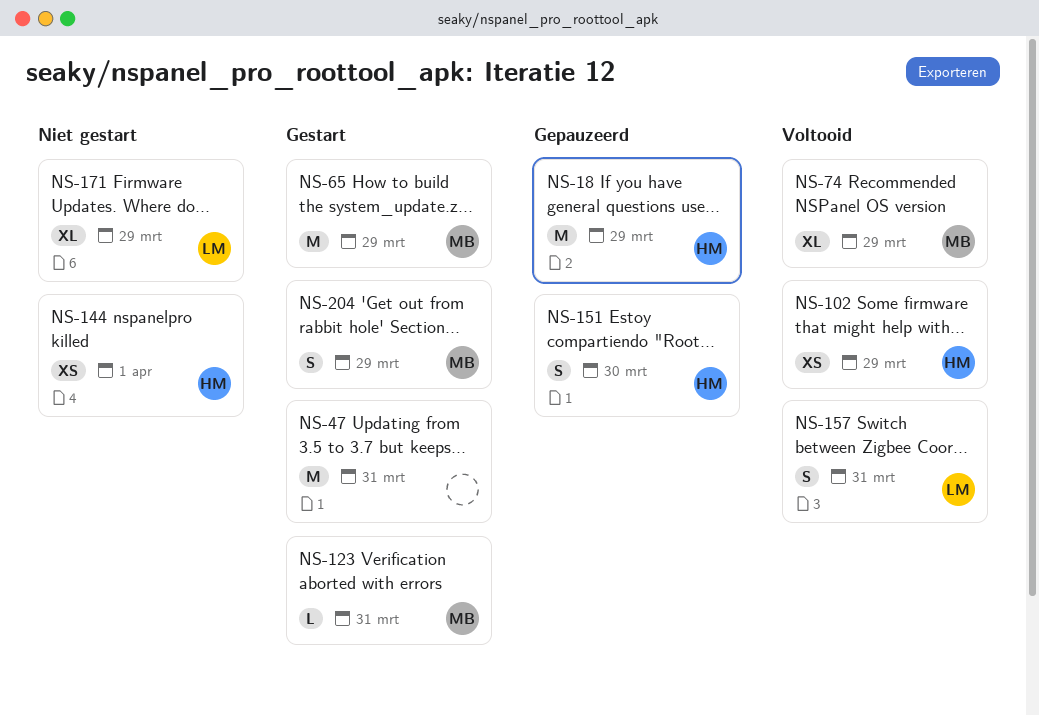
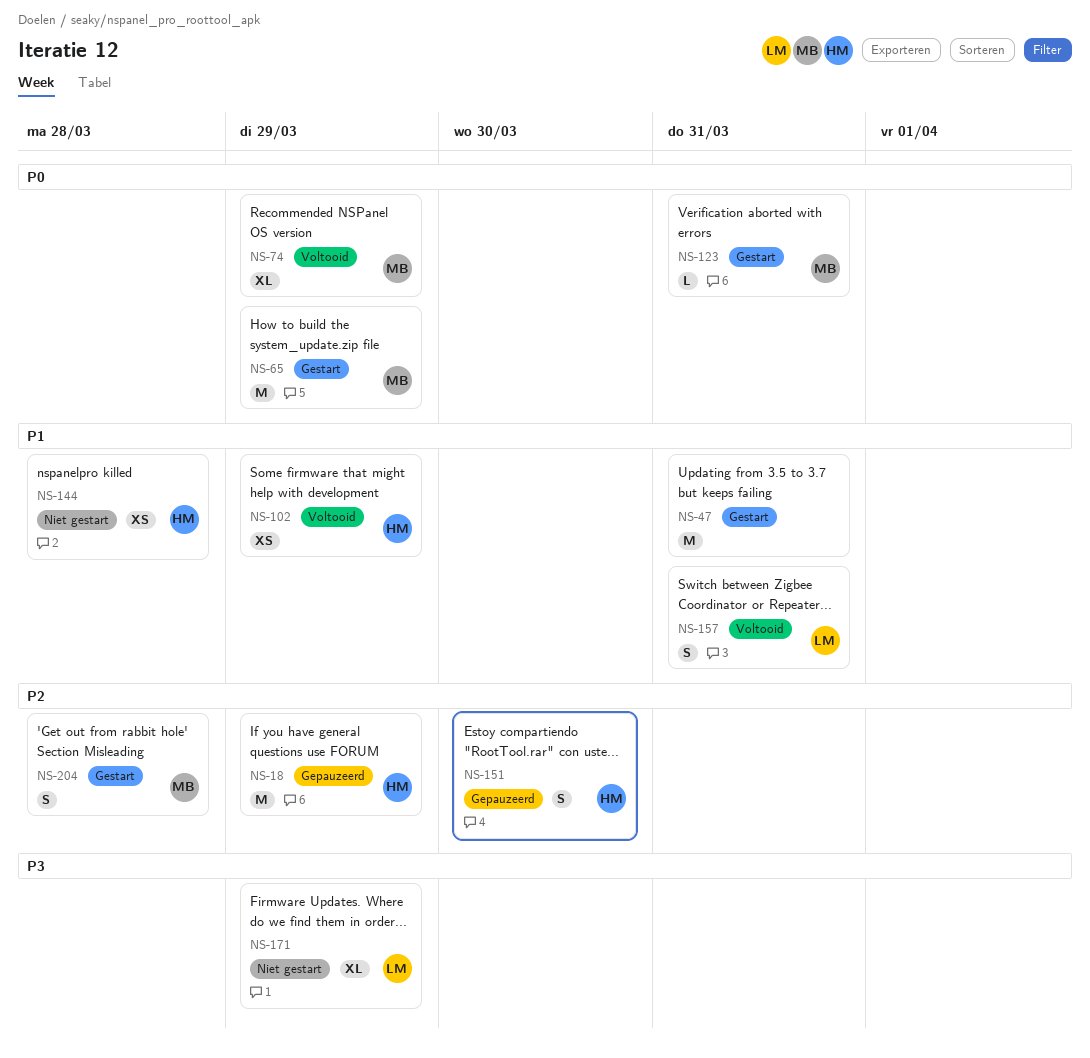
NS-144, due: Apr 1 -> Mar 28
NS-204, due: Mar 29 -> Mar 28

